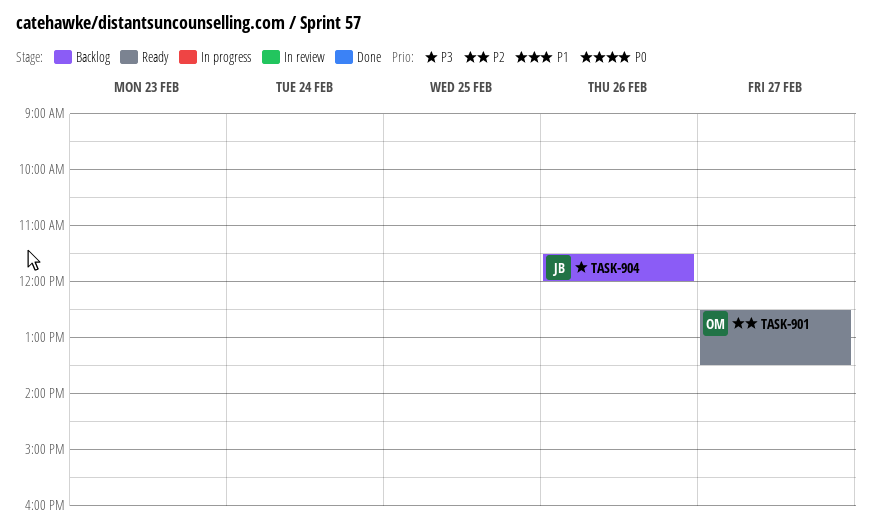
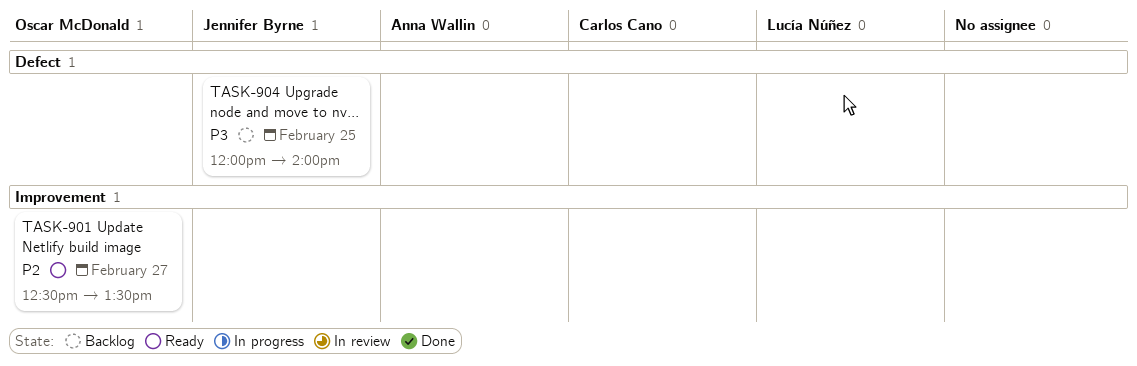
TASK-904, day: Feb 26 -> Feb 25
TASK-904, begins: 11:30 -> 12:00
TASK-904, ends: 12:00 -> 14:00

